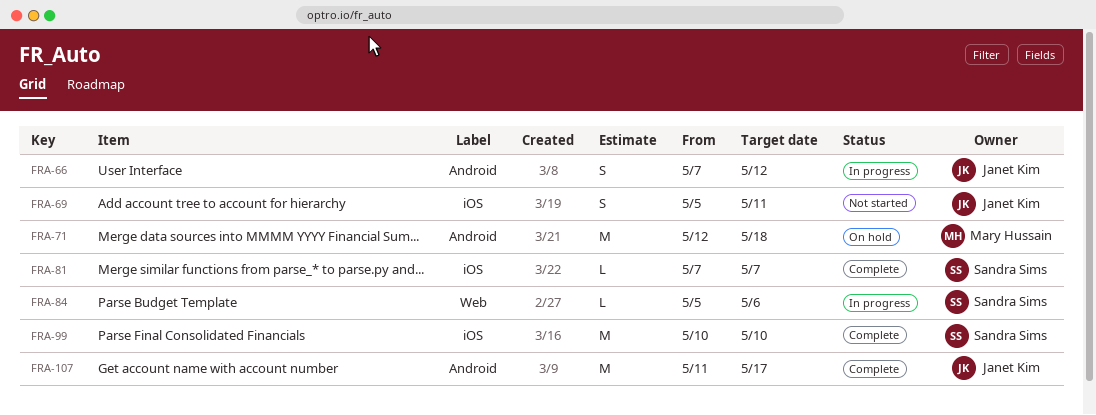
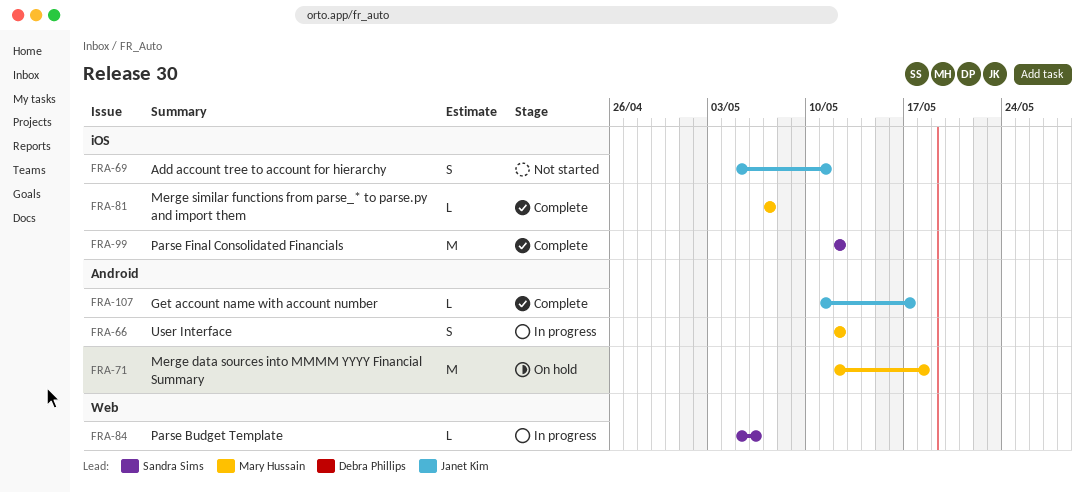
FRA-66, owner: Janet Kim -> Mary Hussain
FRA-66, start: May 7 -> May 12
FRA-81, owner: Sandra Sims -> Mary Hussain
FRA-99, start: May 10 -> May 12
FRA-99, due: May 10 -> May 12
FRA-107, estimate: M -> L

